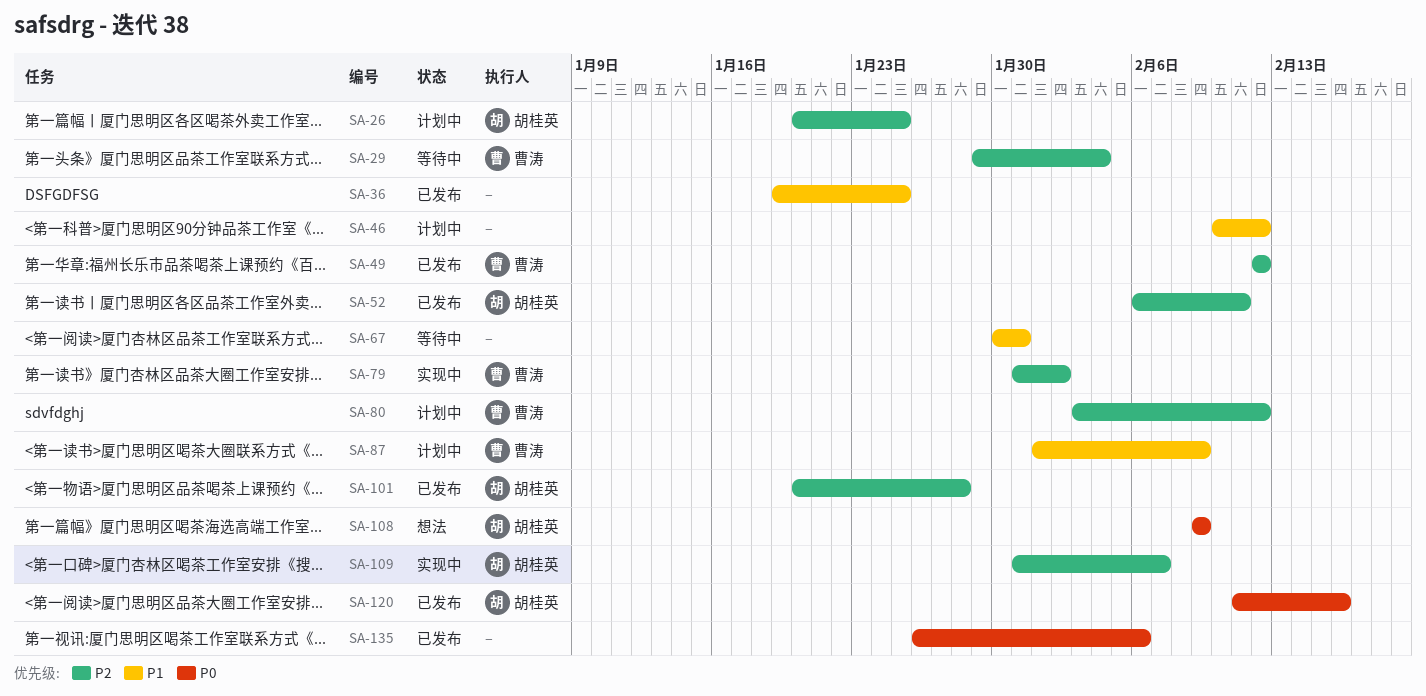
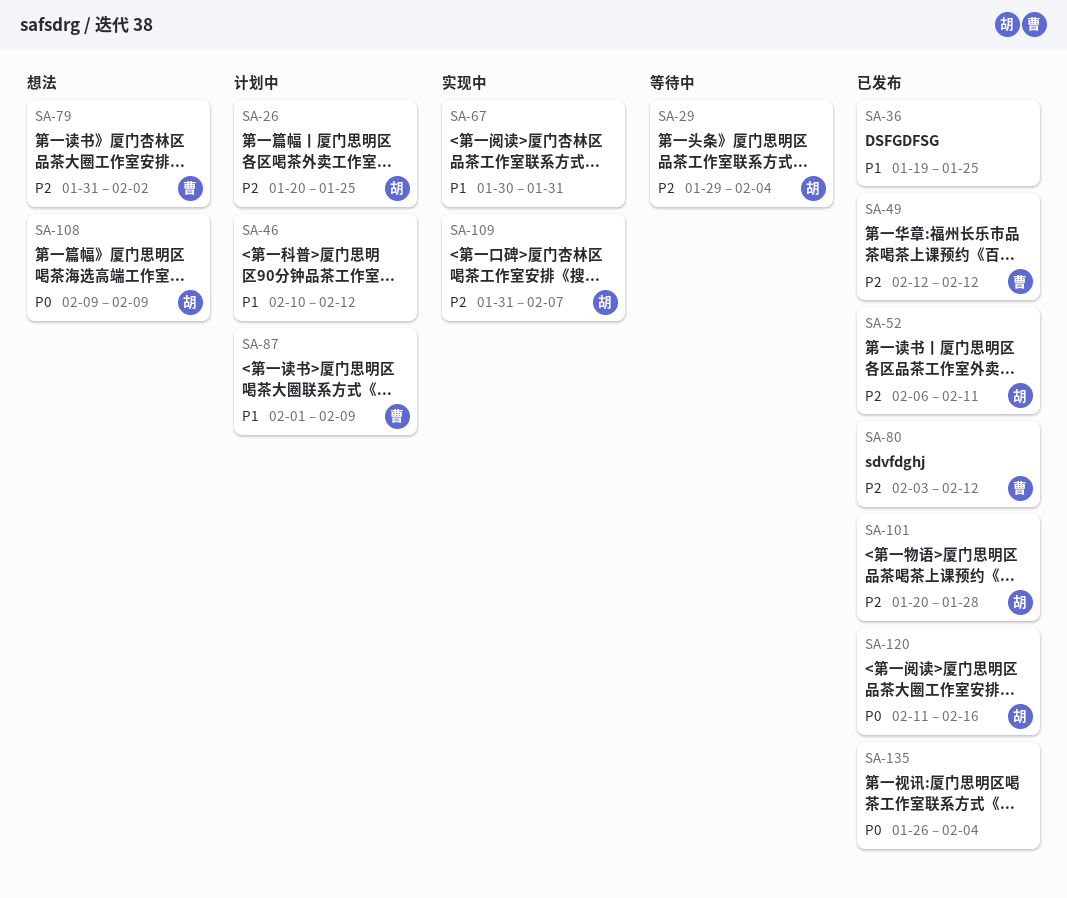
SA-29, owner: 曹涛 -> 胡桂英
SA-67, status: 等待中 -> 实现中
SA-79, status: 实现中 -> 想法
SA-80, status: 计划中 -> 已发布
SA-135, due: Feb 6 -> Feb 4

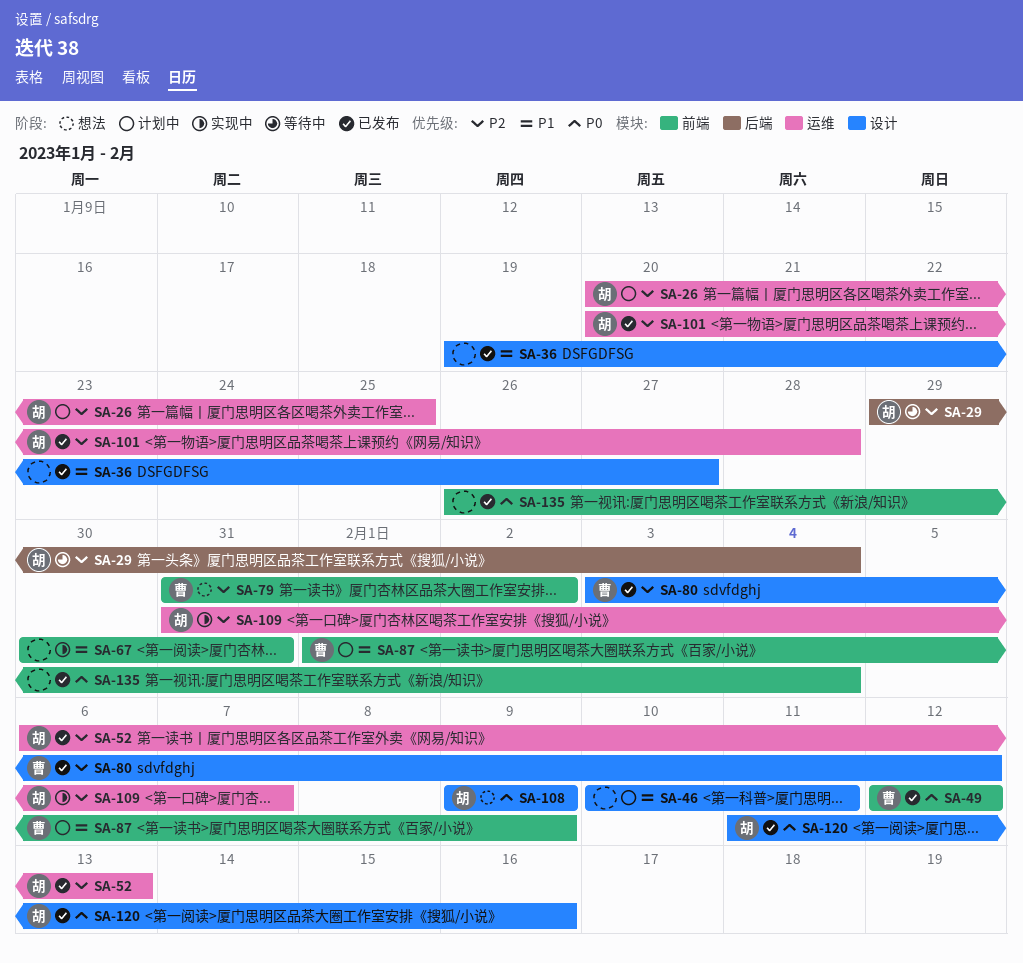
SA-36, due: Jan 25 -> Jan 27
SA-46, due: Feb 12 -> Feb 11
SA-49, priority: P2 -> P0
SA-52, due: Feb 11 -> Feb 13

